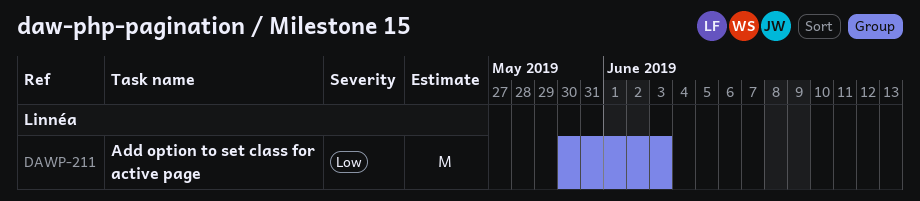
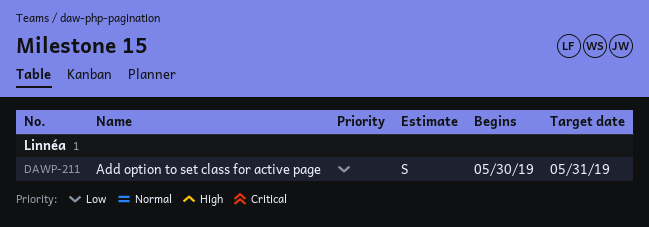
DAWP-211, estimate: M -> S
DAWP-211, due: Jun 3 -> May 31

